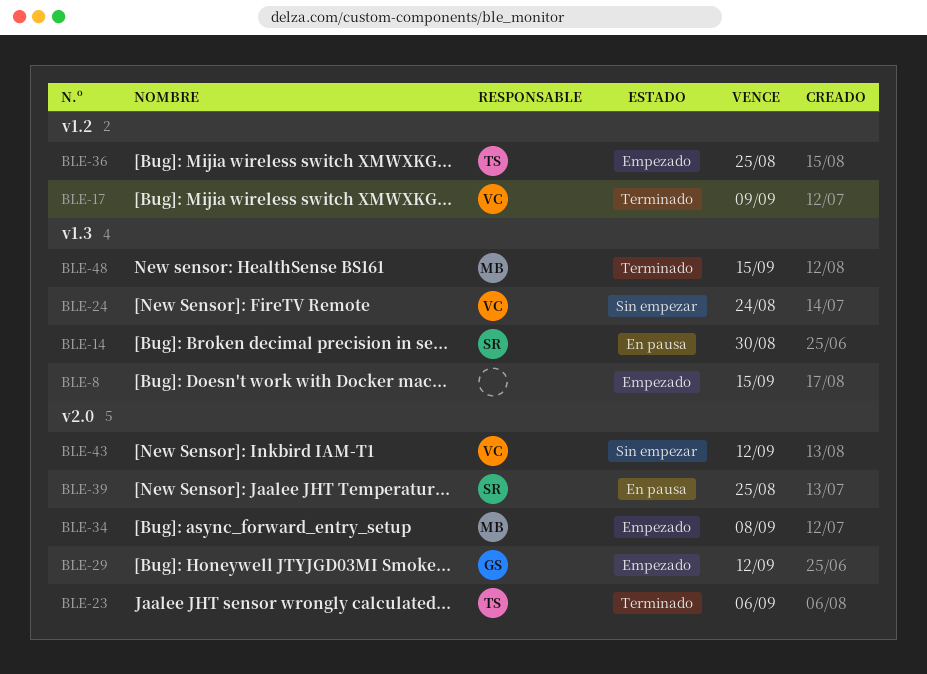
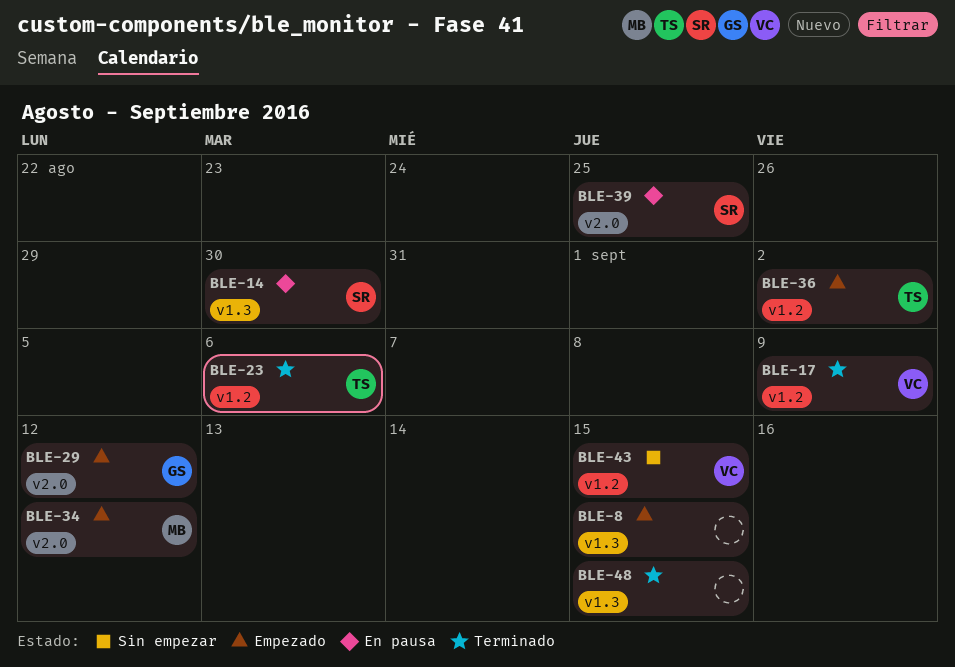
BLE-23, label: v2.0 -> v1.2
BLE-24: present -> none
BLE-34, due: Sep 8 -> Sep 12
BLE-36, due: Aug 25 -> Sep 2
BLE-43, label: v2.0 -> v1.2
BLE-43, due: Sep 12 -> Sep 15
BLE-48, owner: MB -> none

